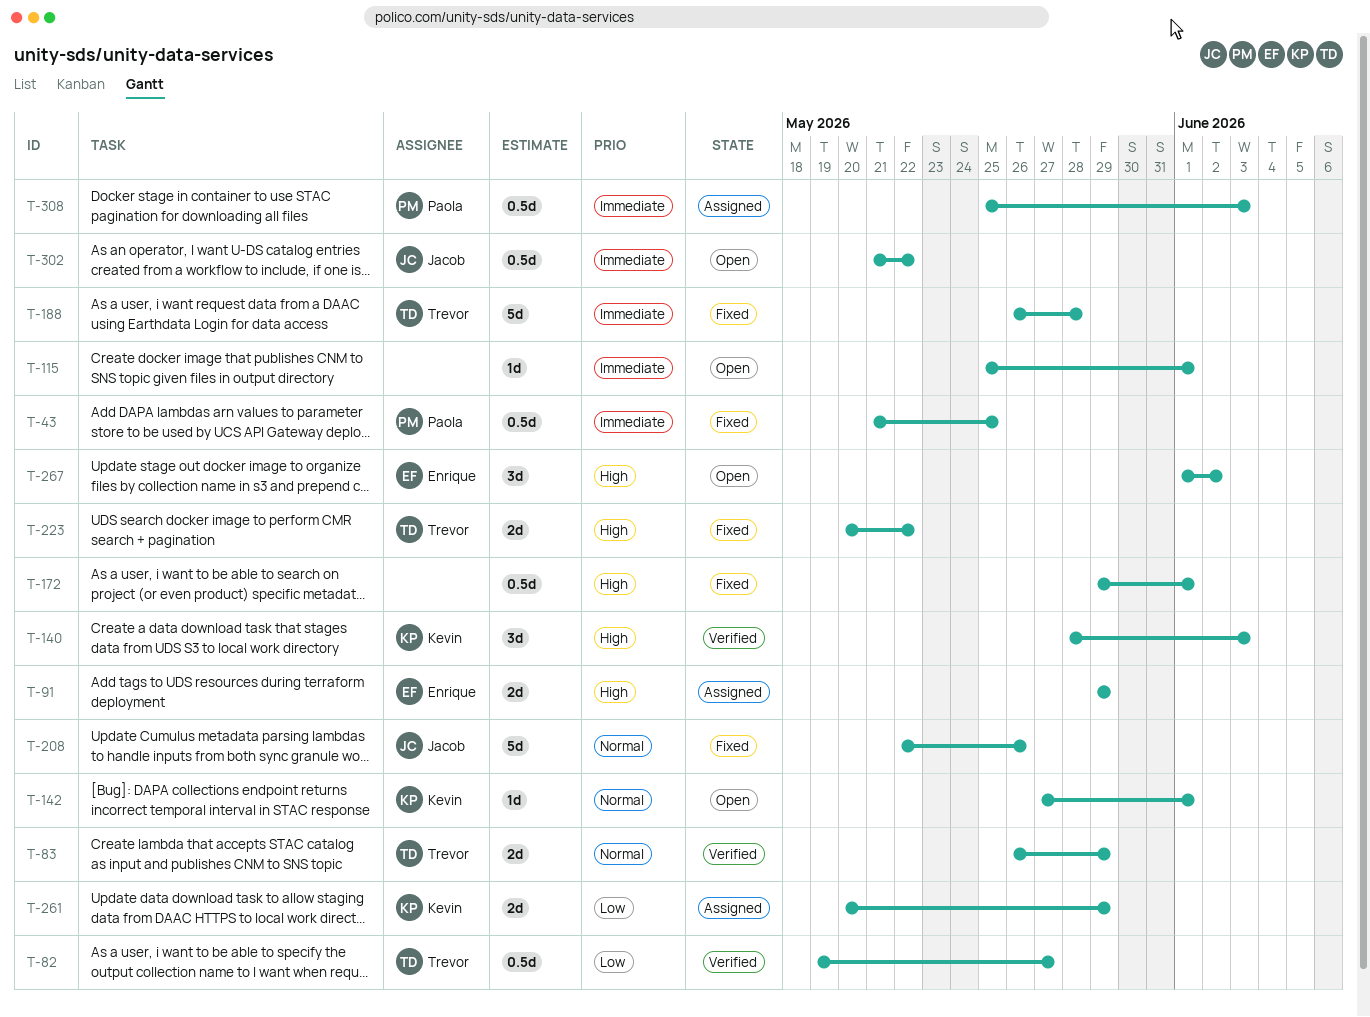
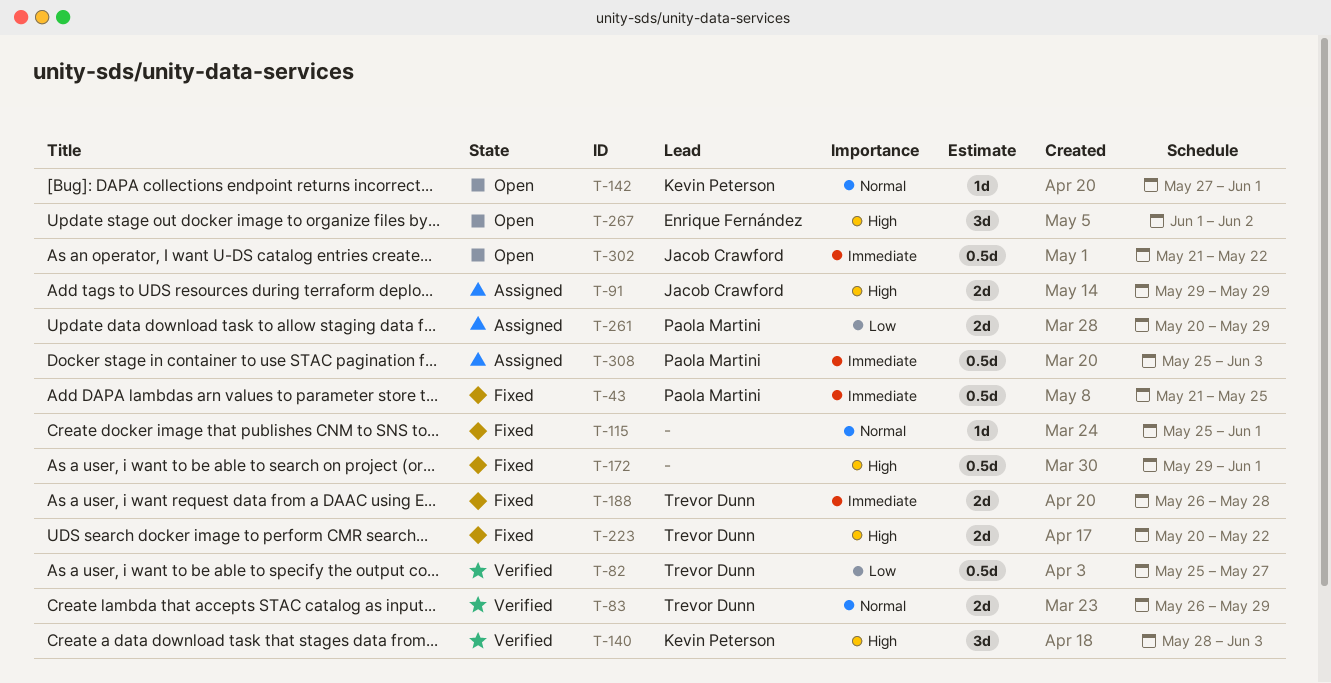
T-82, start: May 19 -> May 25
T-91, owner: Enrique Fernández -> Jacob Crawford
T-115, status: Open -> Fixed
T-115, priority: Immediate -> Normal
T-188, estimate: 5d -> 2d
T-208: present -> none
T-261, owner: Kevin Peterson -> Paola Martini

